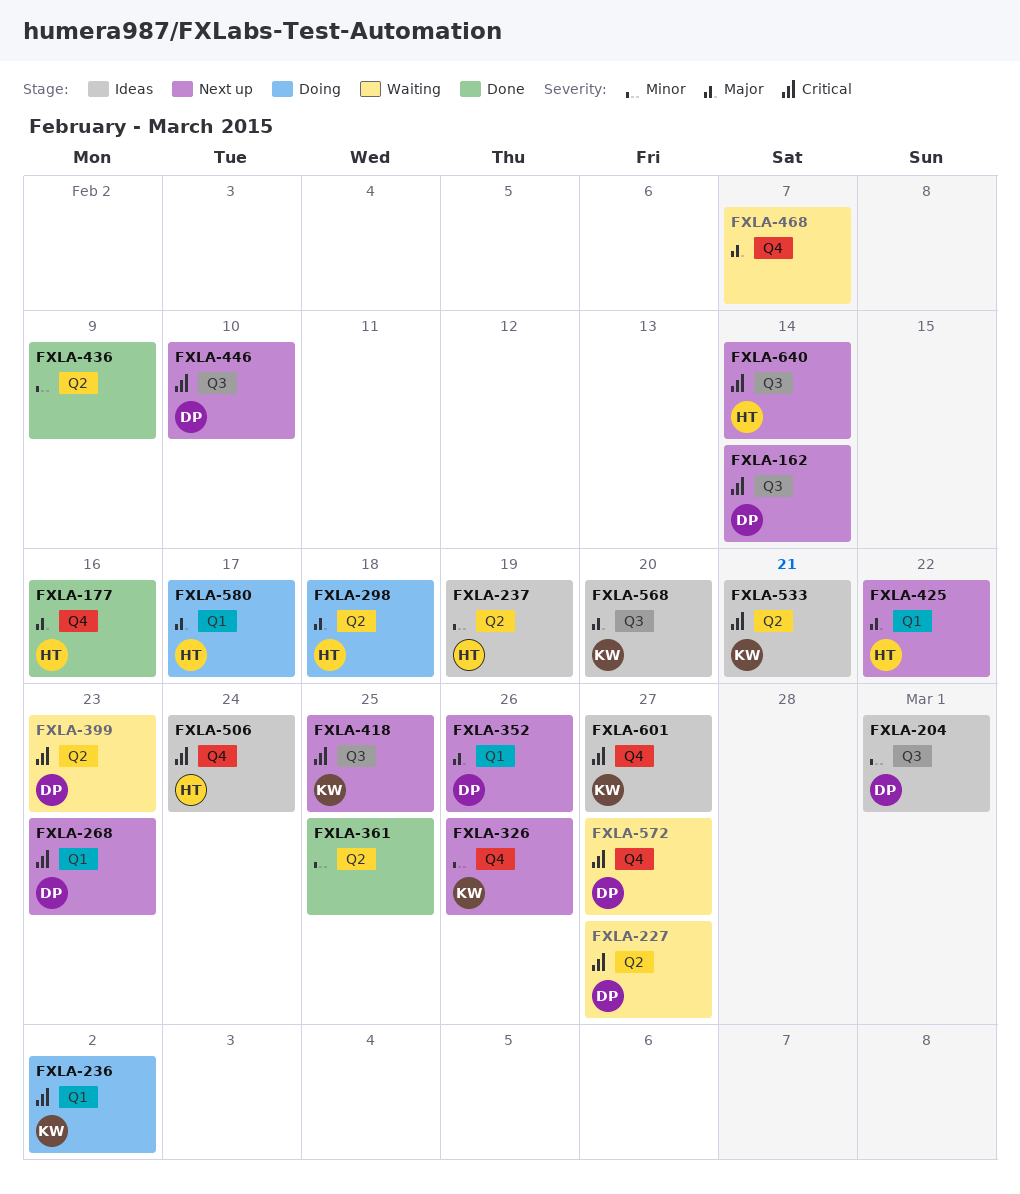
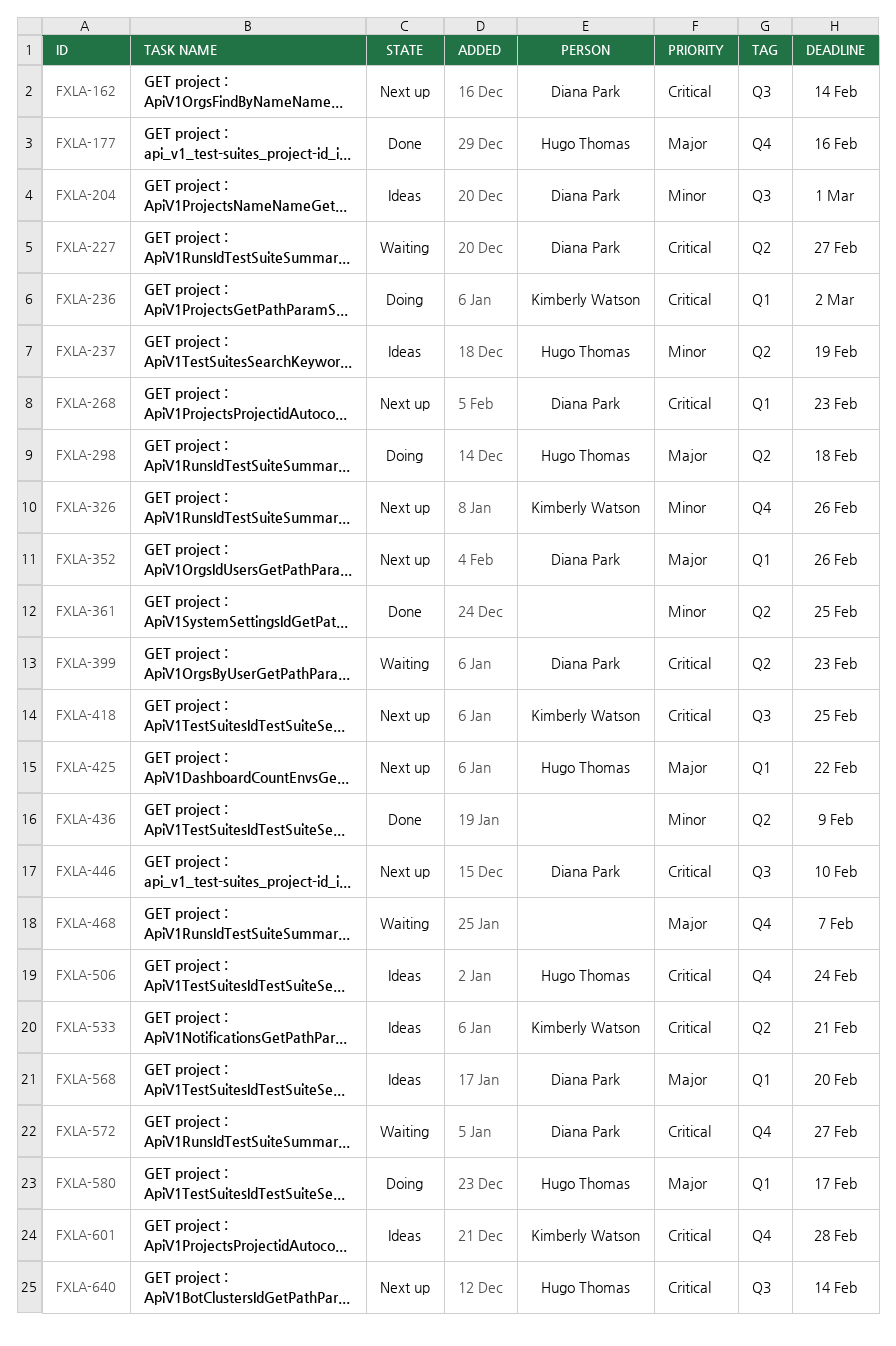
FXLA-568, owner: Kimberly Watson -> Diana Park
FXLA-568, label: Q3 -> Q1
FXLA-601, due: Feb 27 -> Feb 28

